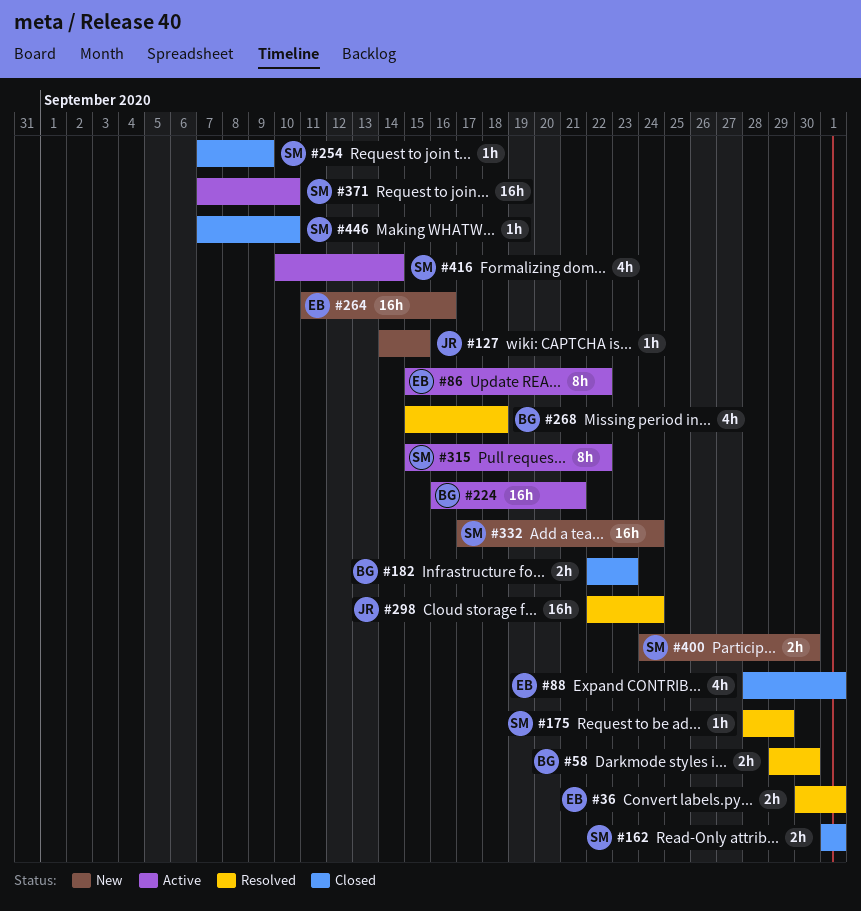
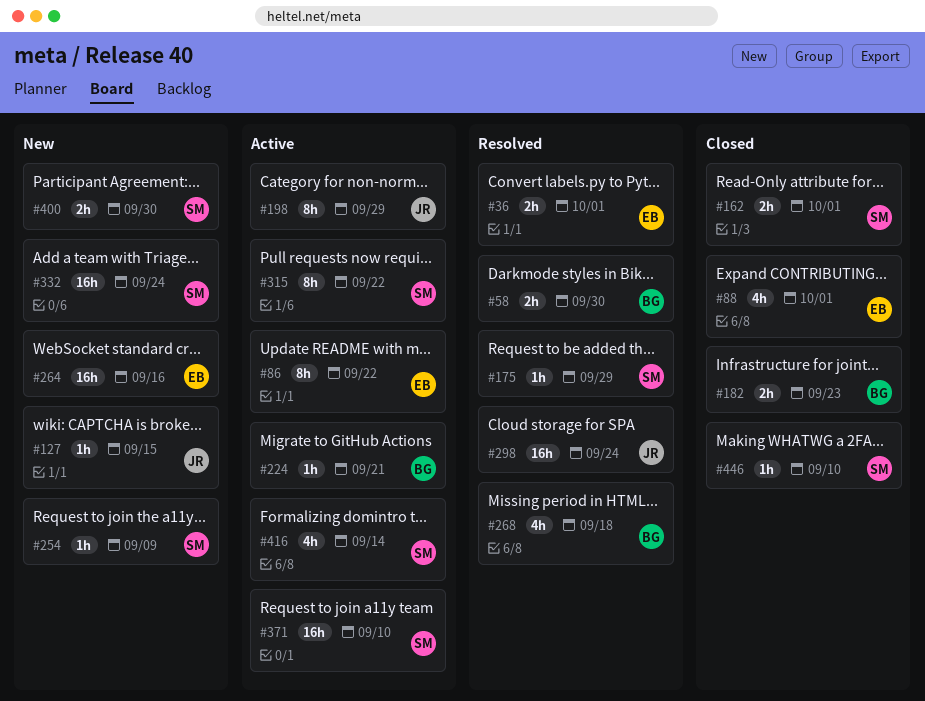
#198: none -> present
#224, estimate: 16h -> 1h
#254, status: Closed -> New

